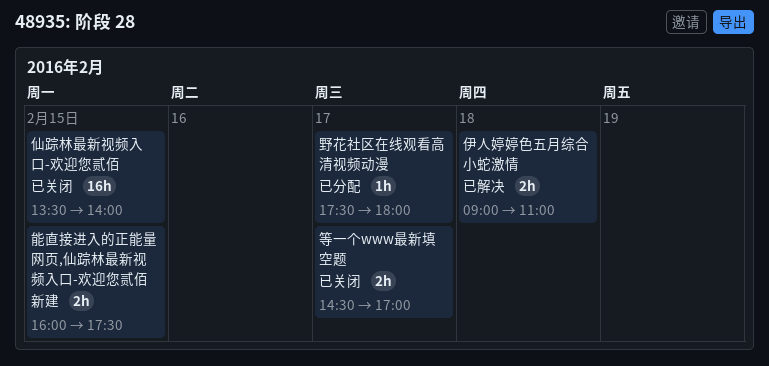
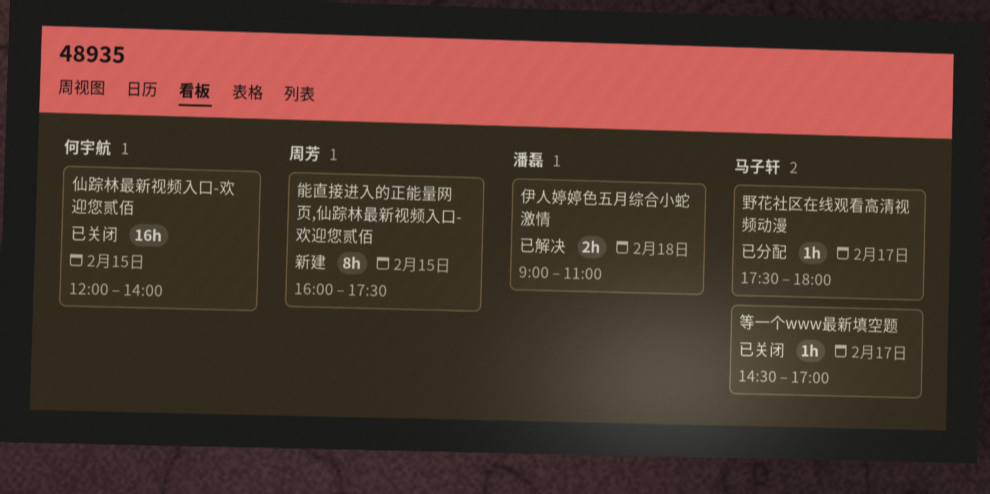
仙踪林最新视频入口-欢迎您贰佰, begins: 13:30 -> 12:00
等一个www最新填空题, estimate: 2h -> 1h
能直接进入的正能量网页,仙踪林最新视频入口-欢迎您贰佰, estimate: 2h -> 8h

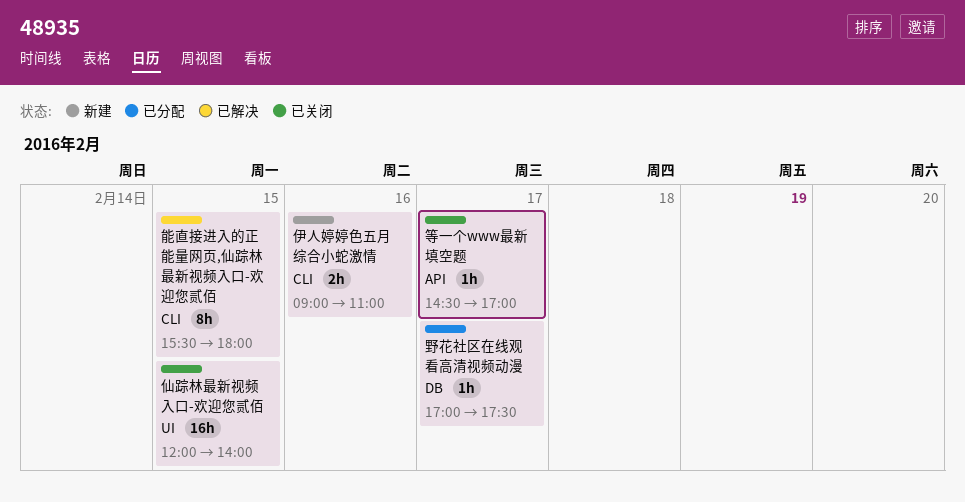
伊人婷婷色五月综合小蛇激情, status: 已解决 -> 新建
伊人婷婷色五月综合小蛇激情, day: Feb 18 -> Feb 16
能直接进入的正能量网页,仙踪林最新视频入口-欢迎您贰佰, status: 新建 -> 已解决
能直接进入的正能量网页,仙踪林最新视频入口-欢迎您贰佰, begins: 16:00 -> 15:30
能直接进入的正能量网页,仙踪林最新视频入口-欢迎您贰佰, ends: 17:30 -> 18:00
野花社区在线观看高清视频动漫, begins: 17:30 -> 17:00
野花社区在线观看高清视频动漫, ends: 18:00 -> 17:30

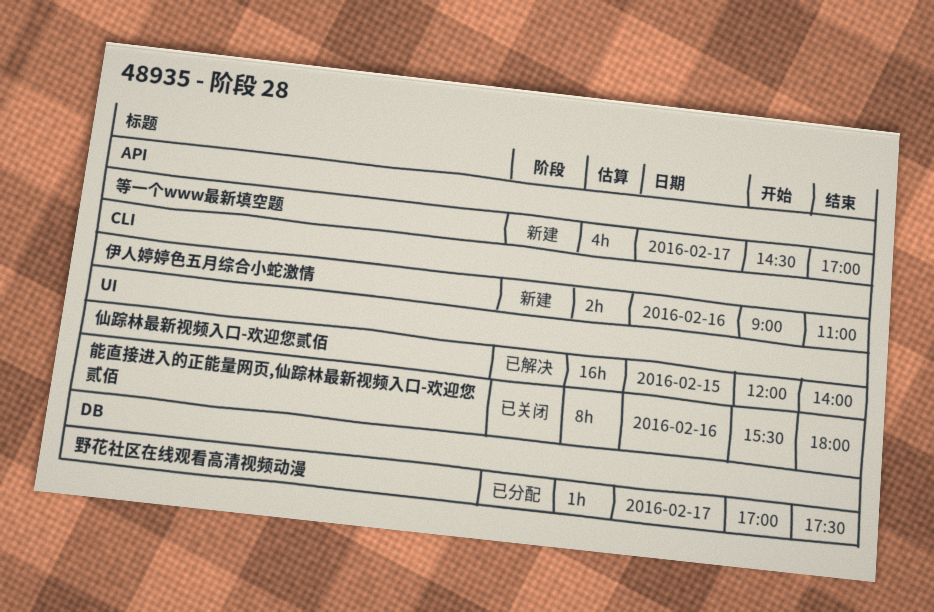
仙踪林最新视频入口-欢迎您贰佰, status: 已关闭 -> 已解决
等一个www最新填空题, status: 已关闭 -> 新建
等一个www最新填空题, estimate: 1h -> 4h
能直接进入的正能量网页,仙踪林最新视频入口-欢迎您贰佰, status: 已解决 -> 已关闭
能直接进入的正能量网页,仙踪林最新视频入口-欢迎您贰佰, label: CLI -> UI
能直接进入的正能量网页,仙踪林最新视频入口-欢迎您贰佰, day: Feb 15 -> Feb 16

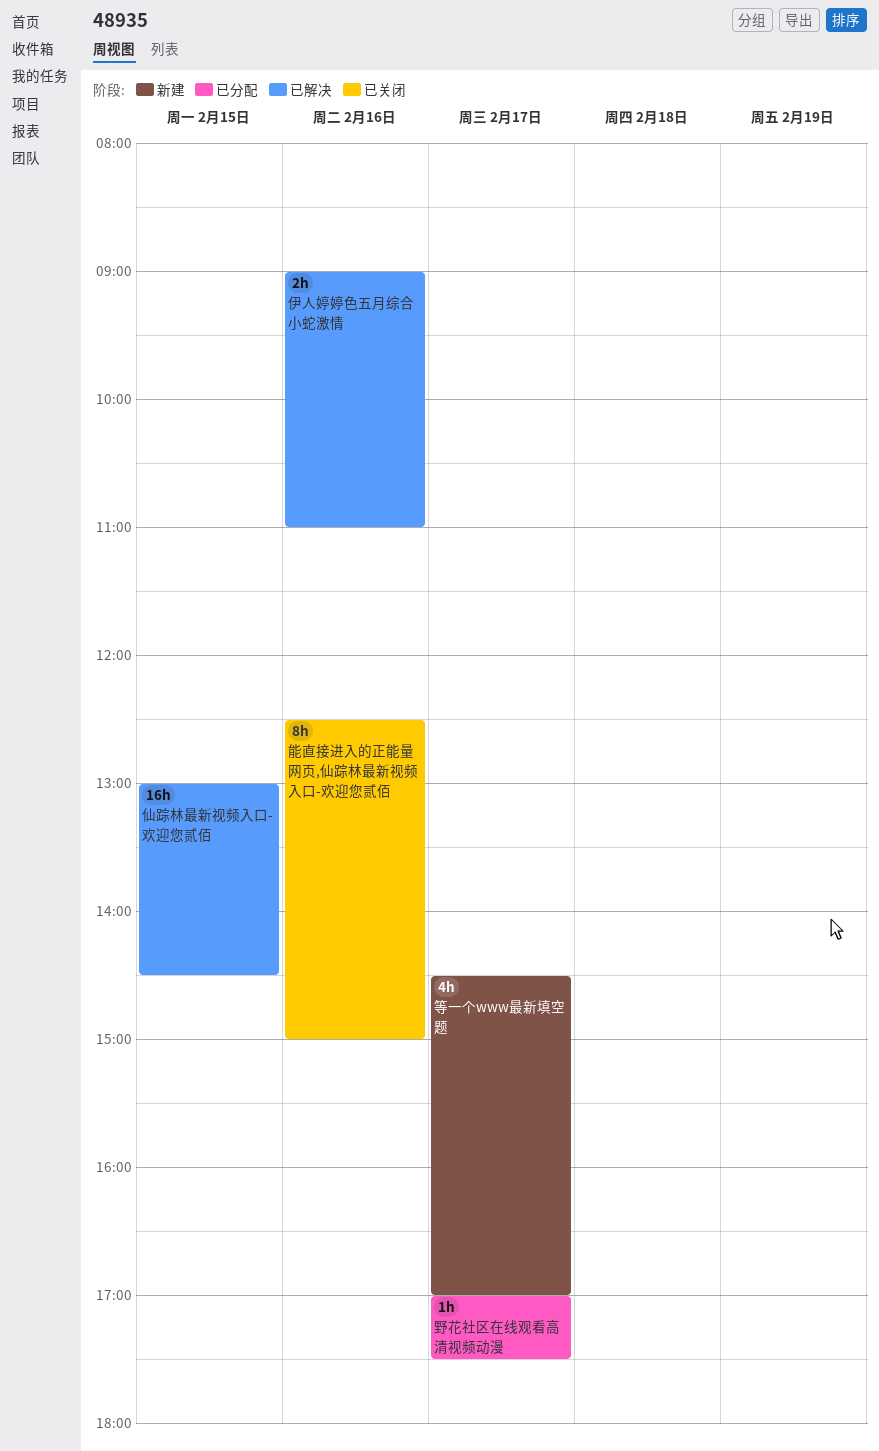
仙踪林最新视频入口-欢迎您贰佰, begins: 12:00 -> 13:00
仙踪林最新视频入口-欢迎您贰佰, ends: 14:00 -> 14:30
伊人婷婷色五月综合小蛇激情, status: 新建 -> 已解决
能直接进入的正能量网页,仙踪林最新视频入口-欢迎您贰佰, begins: 15:30 -> 12:30
能直接进入的正能量网页,仙踪林最新视频入口-欢迎您贰佰, ends: 18:00 -> 15:00

